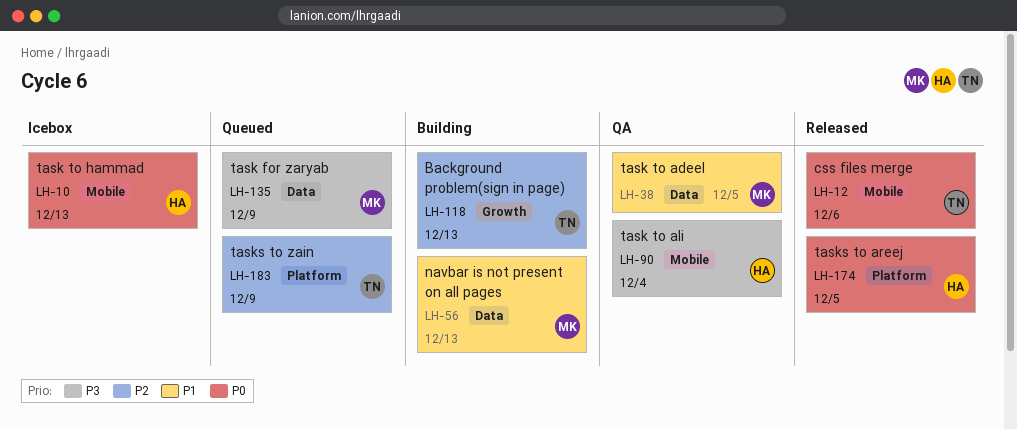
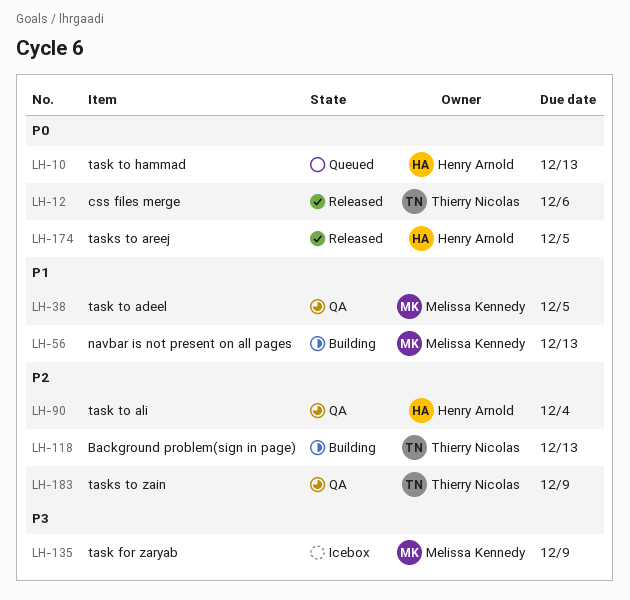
LH-10, status: Icebox -> Queued
LH-90, priority: P3 -> P2
LH-135, status: Queued -> Icebox
LH-183, status: Queued -> QA

